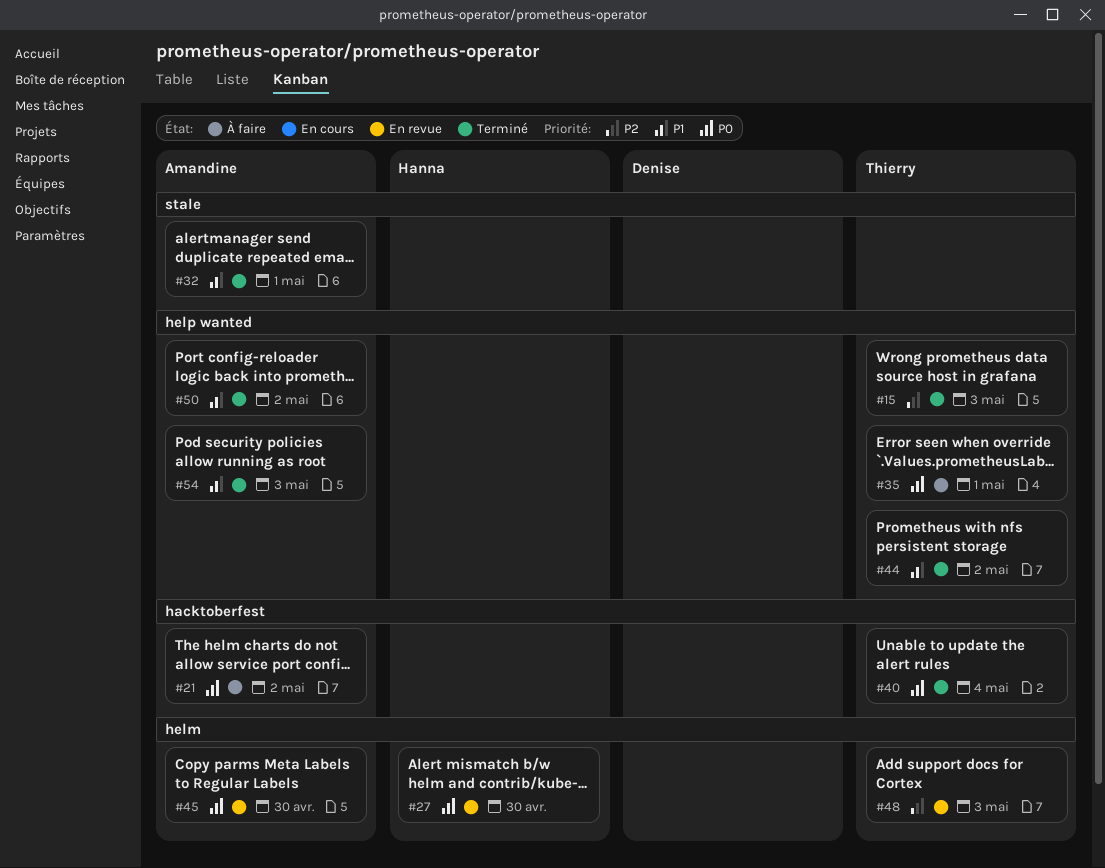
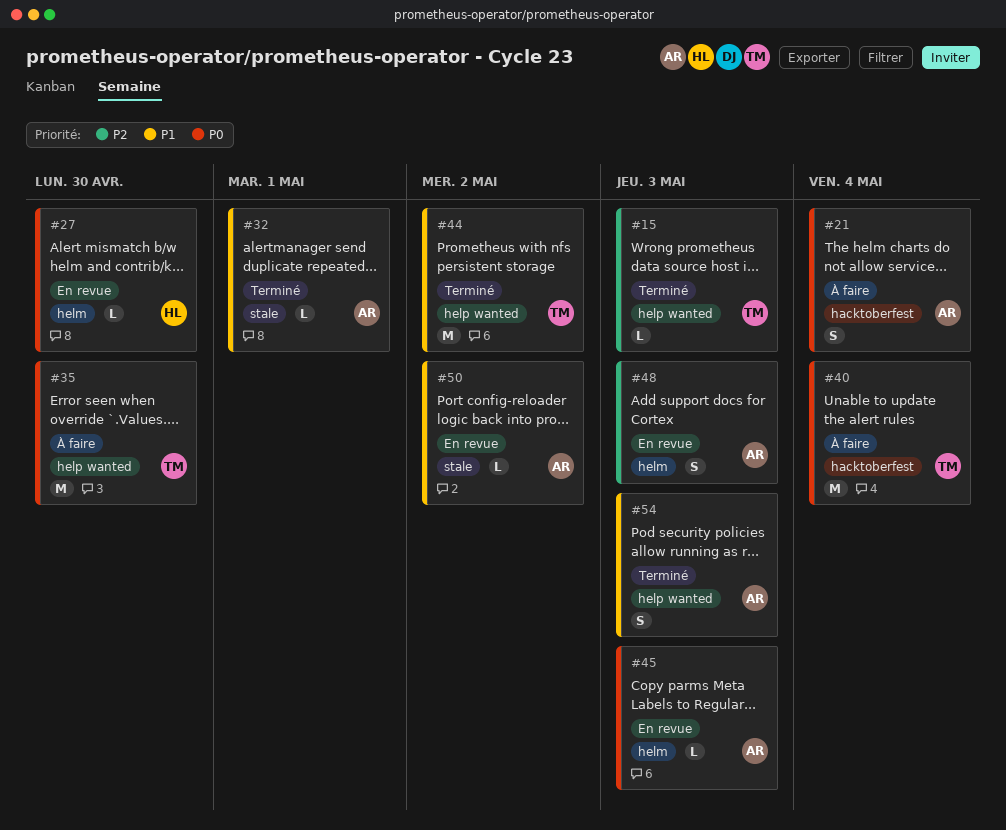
#21, due: May 2 -> May 4
#35, due: May 1 -> Apr 30
#40, status: Terminé -> À faire
#45, due: Apr 30 -> May 3
#48, owner: Thierry -> Amandine
#50, status: Terminé -> En revue
#50, label: help wanted -> stale

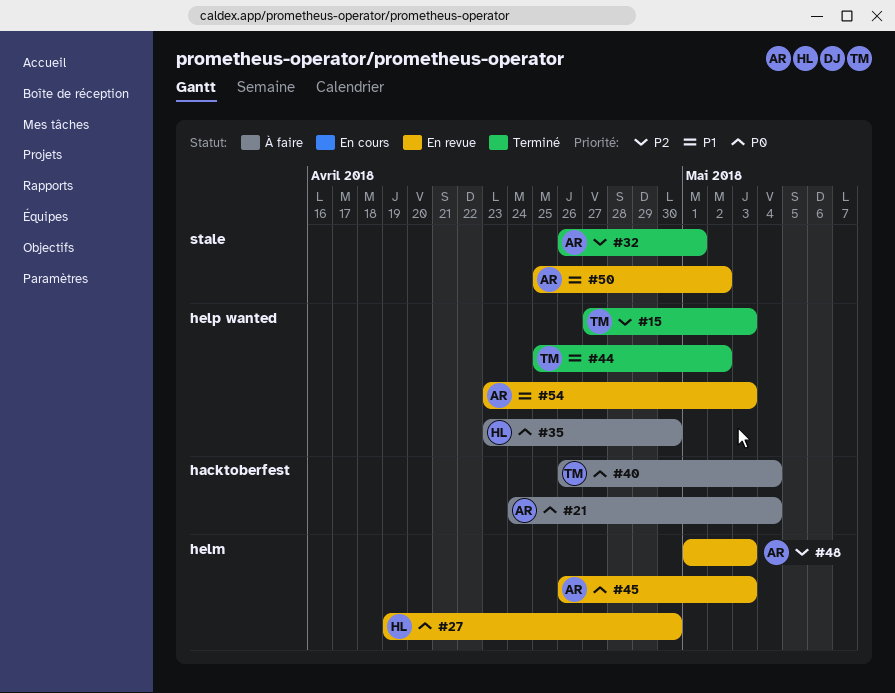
#32, priority: P1 -> P2
#35, owner: TM -> HL
#54, status: Terminé -> En revue

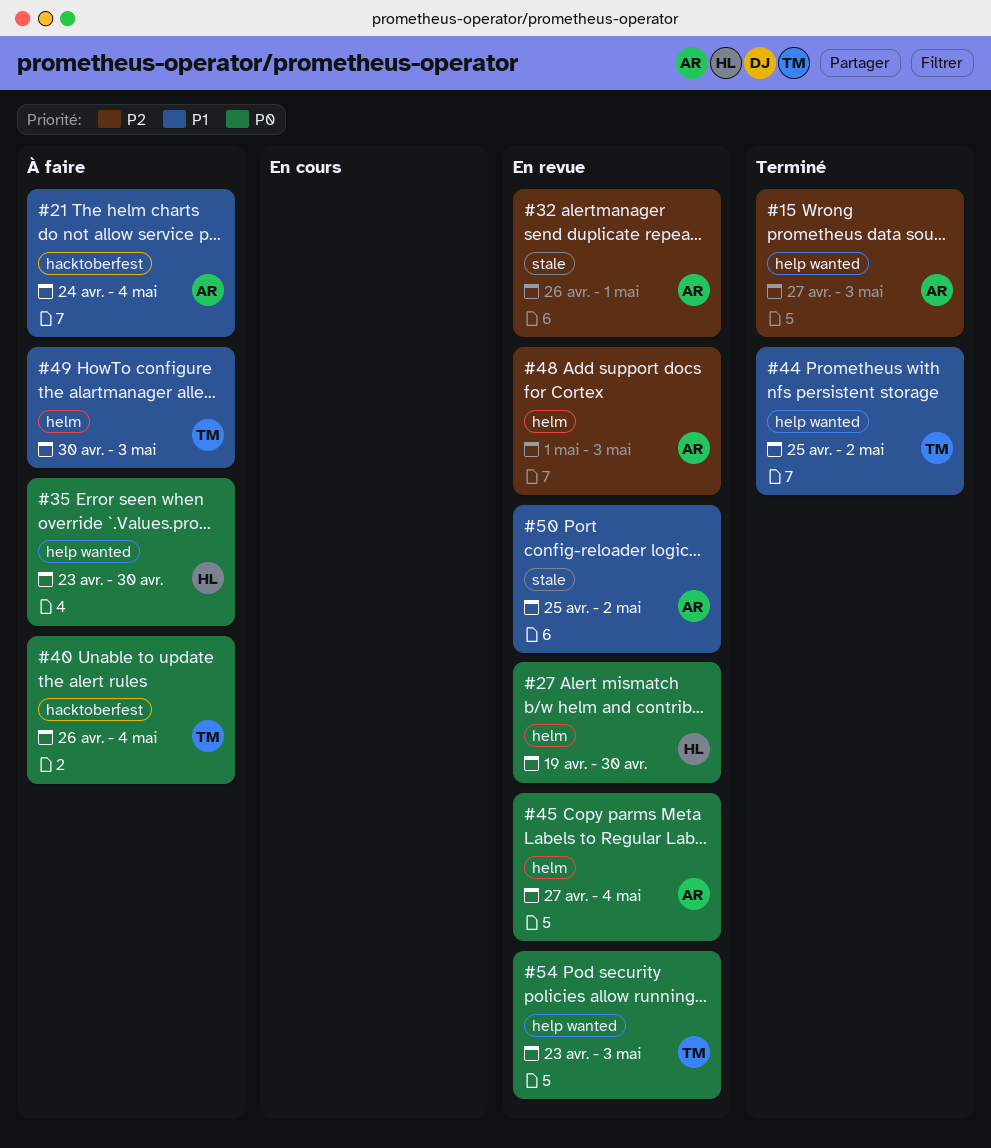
#15, owner: TM -> AR
#21, priority: P0 -> P1
#32, status: Terminé -> En revue
#45, start: Apr 26 -> Apr 27
#45, due: May 3 -> May 4
#49: none -> present
#54, owner: AR -> TM
#54, priority: P1 -> P0

